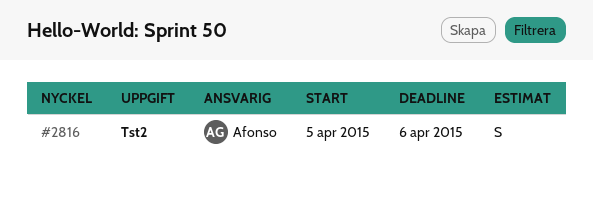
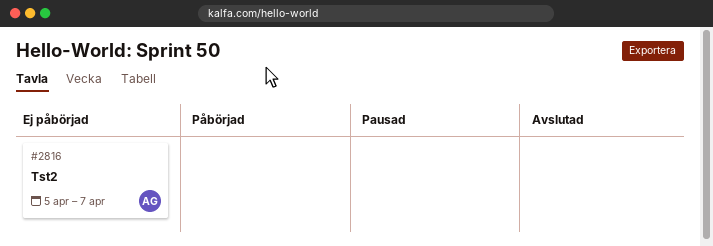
#2816, due: Apr 6 -> Apr 7

